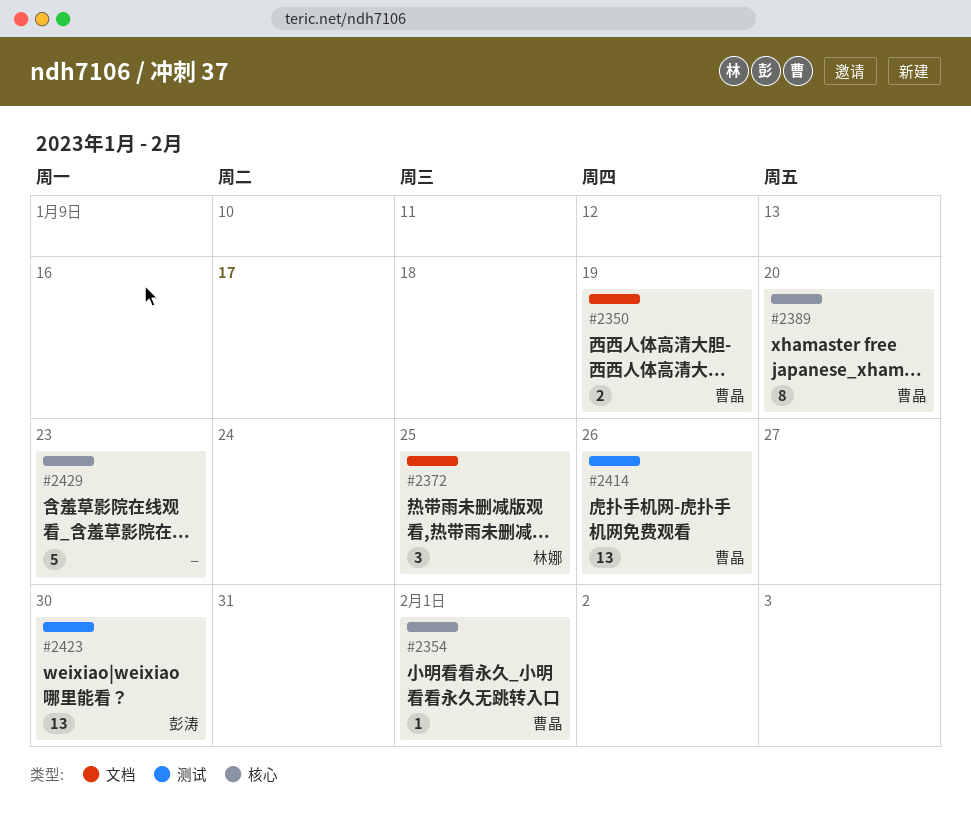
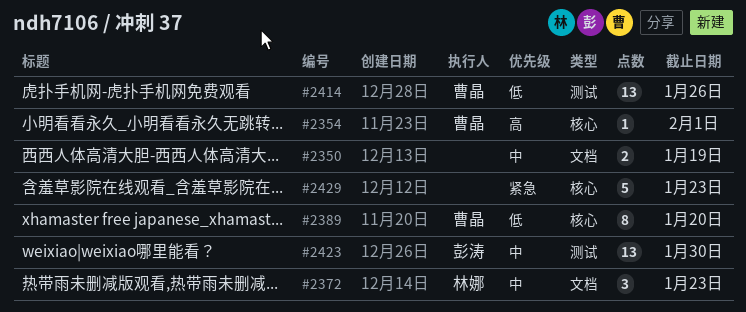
#2350, owner: 曹晶 -> none
#2372, due: Jan 25 -> Jan 23

